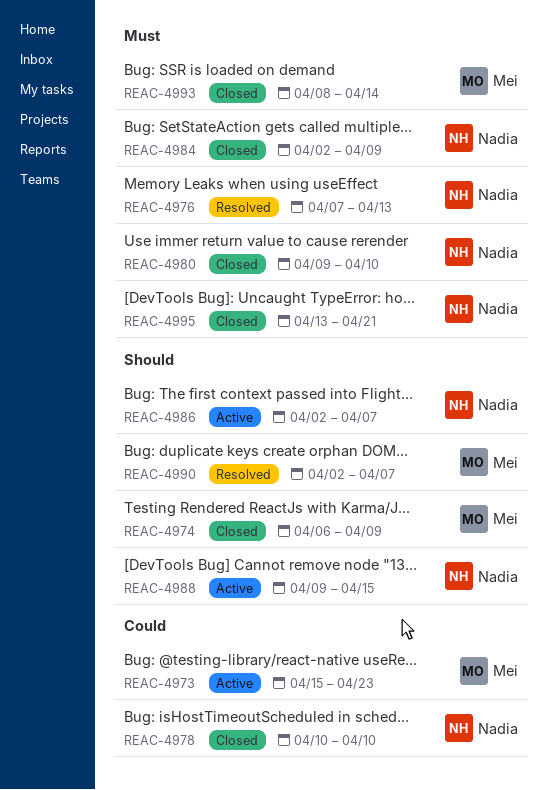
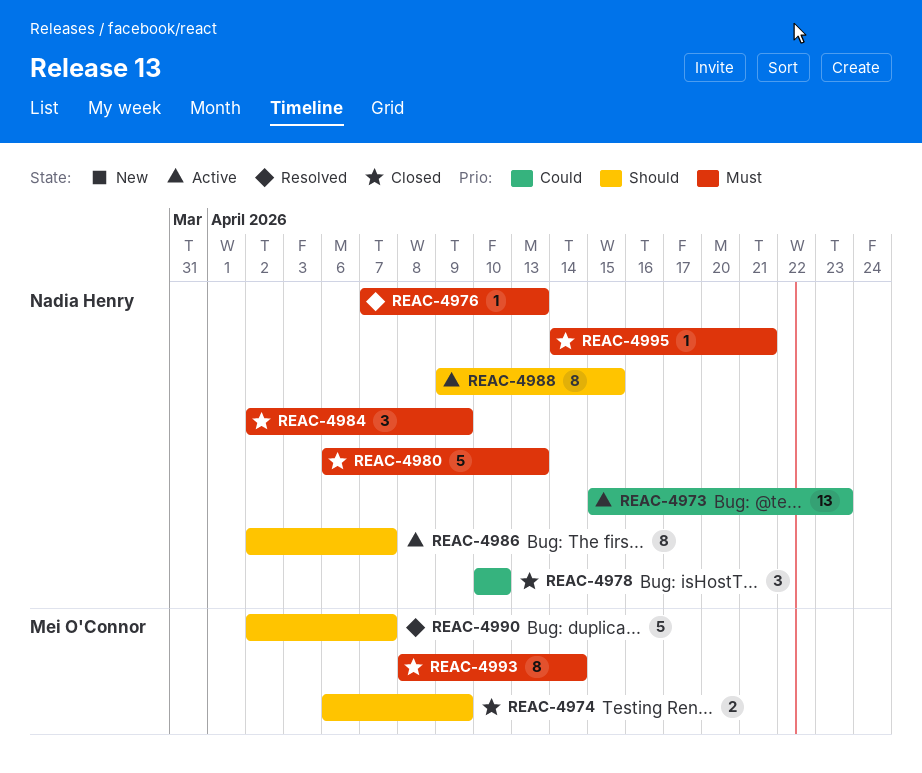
REAC-4973, owner: Mei O'Connor -> Nadia Henry
REAC-4980, start: Apr 9 -> Apr 6
REAC-4980, due: Apr 10 -> Apr 13
REAC-4995, start: Apr 13 -> Apr 14

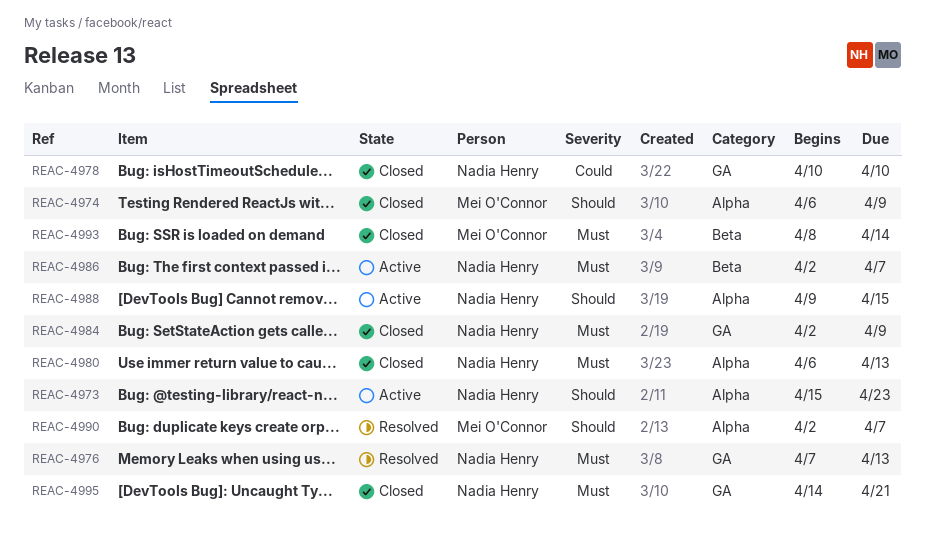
REAC-4973, priority: Could -> Should
REAC-4986, priority: Should -> Must

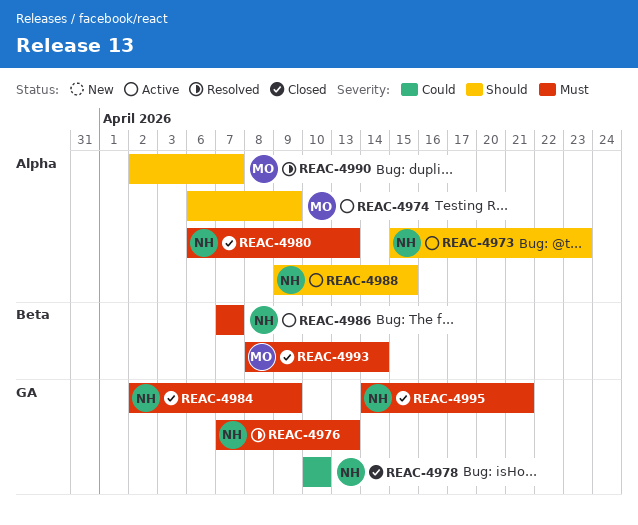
REAC-4974, status: Closed -> Active
REAC-4986, start: Apr 2 -> Apr 7

